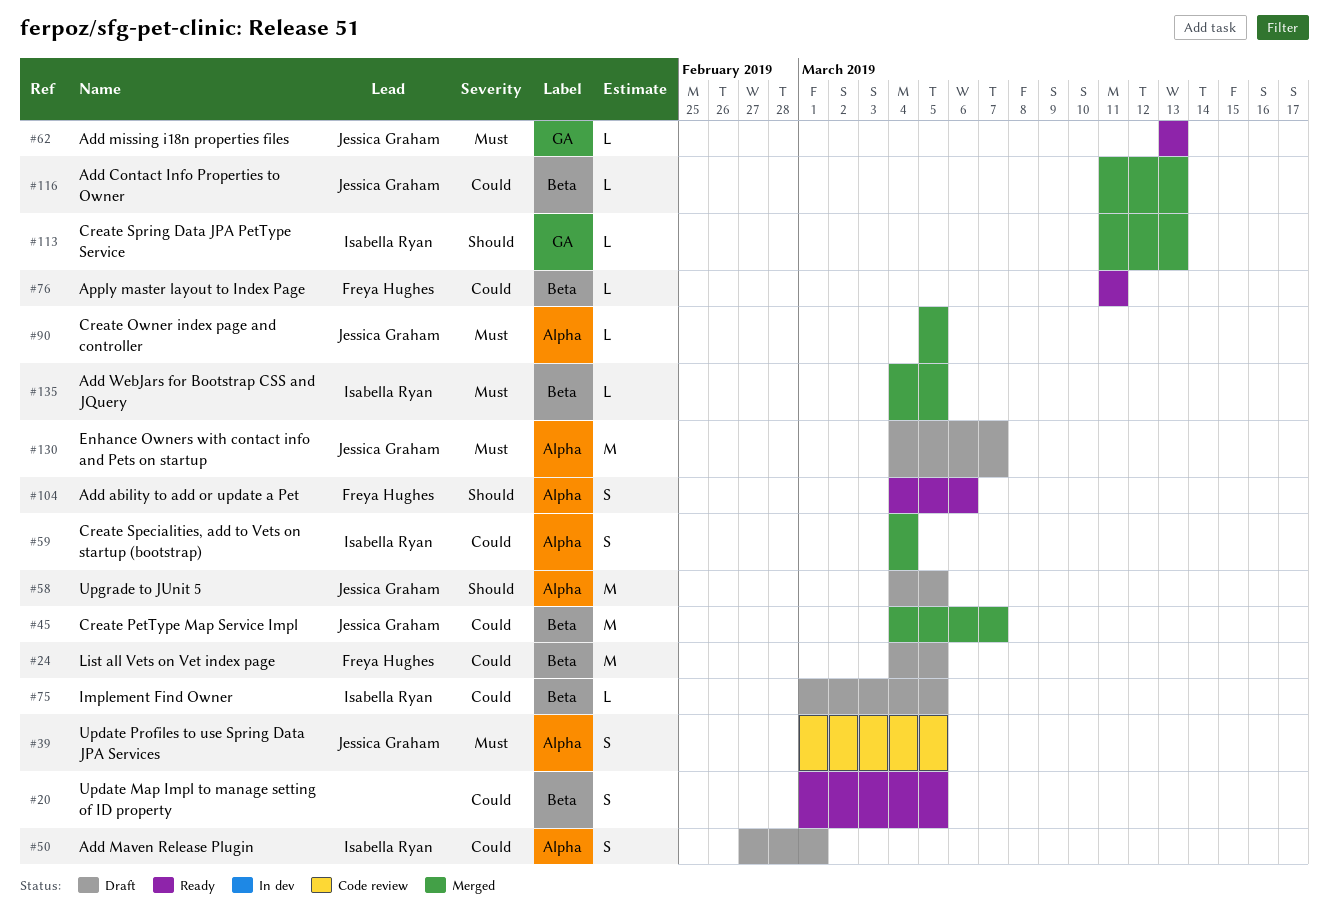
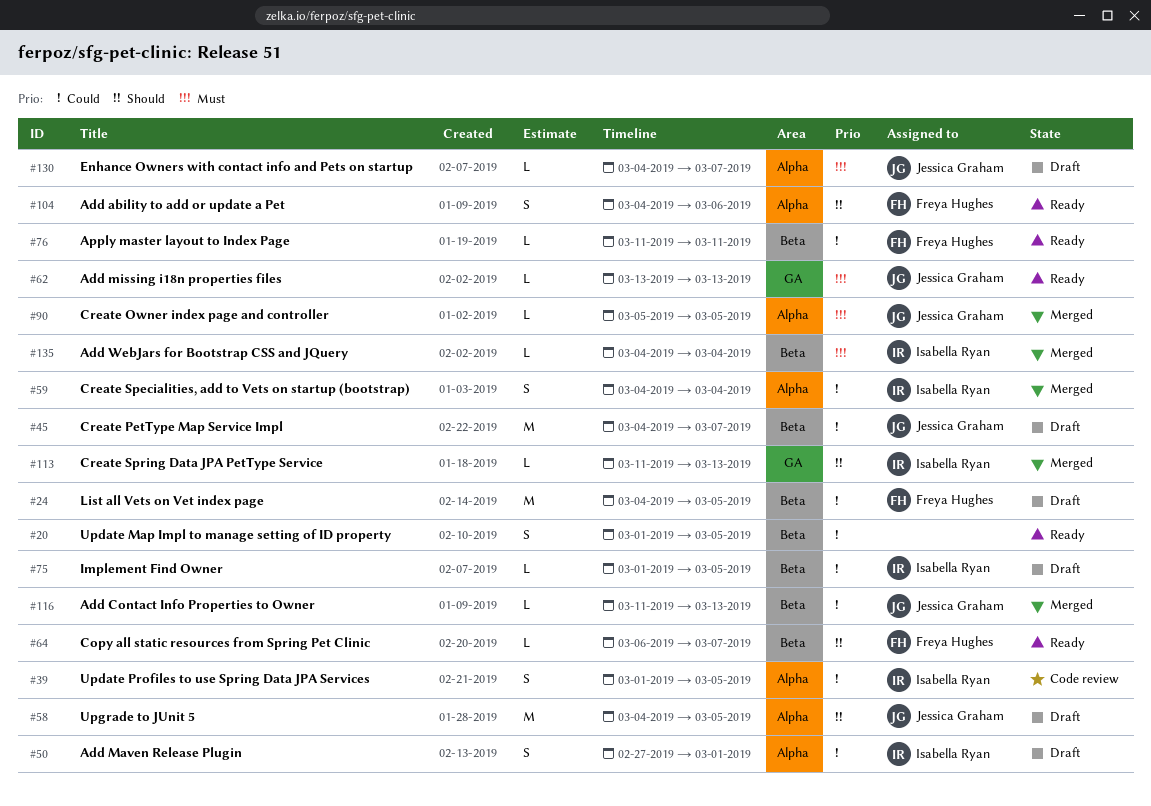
#39, owner: Jessica Graham -> Isabella Ryan
#39, priority: Must -> Could
#45, status: Merged -> Draft
#64: none -> present
#130, estimate: M -> L
#135, due: Mar 5 -> Mar 4

